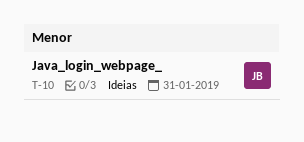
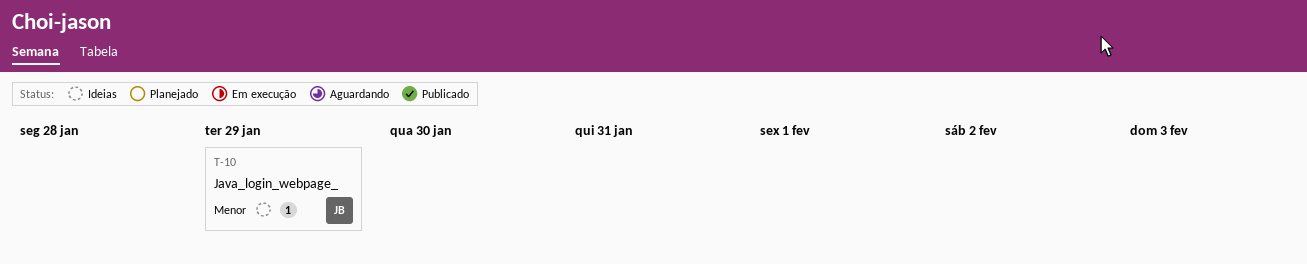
T-10, due: Jan 31 -> Jan 29

